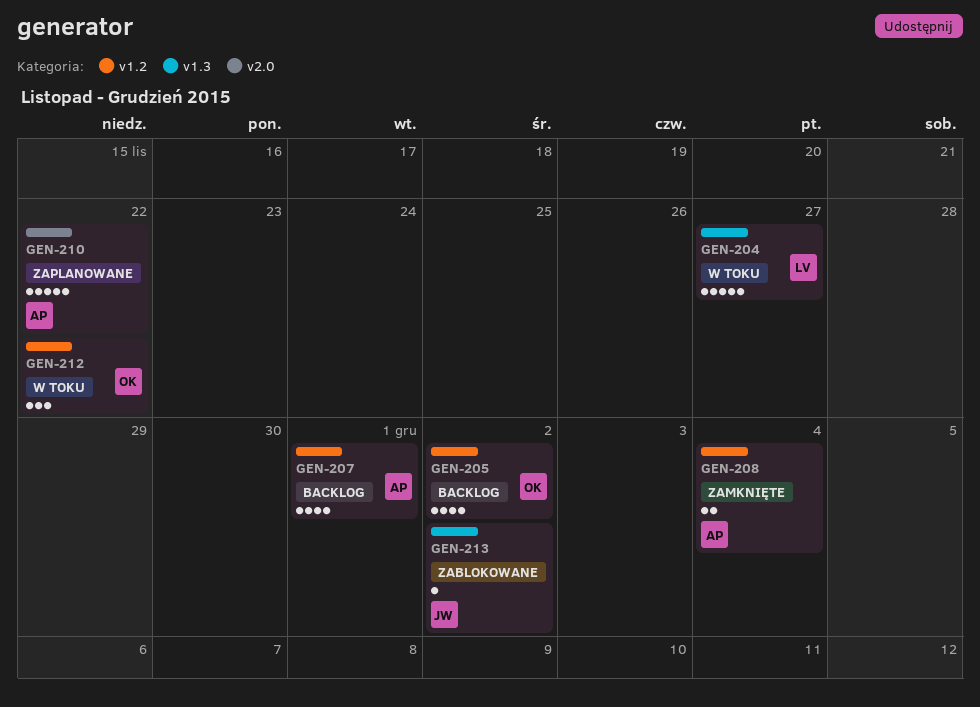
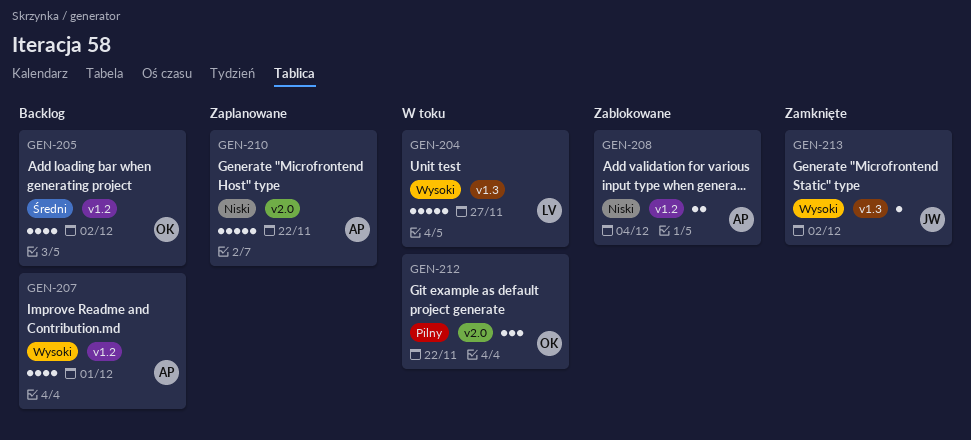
GEN-208, status: Zamknięte -> Zablokowane
GEN-212, label: v1.2 -> v2.0
GEN-213, status: Zablokowane -> Zamknięte

